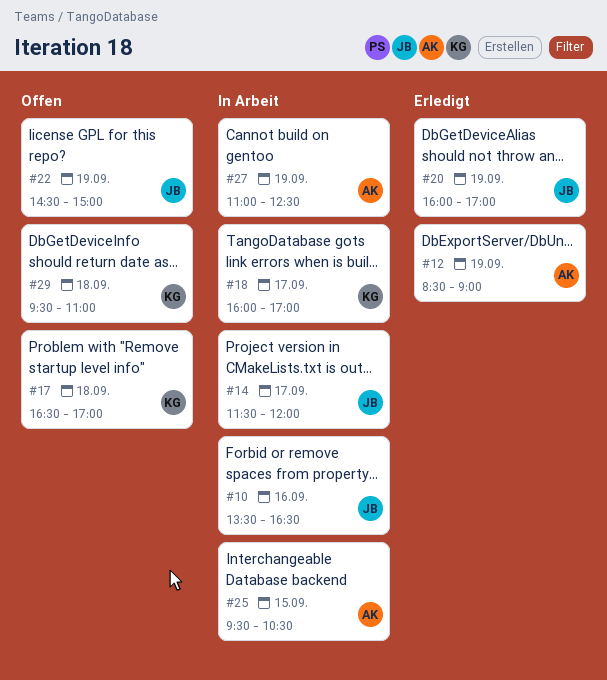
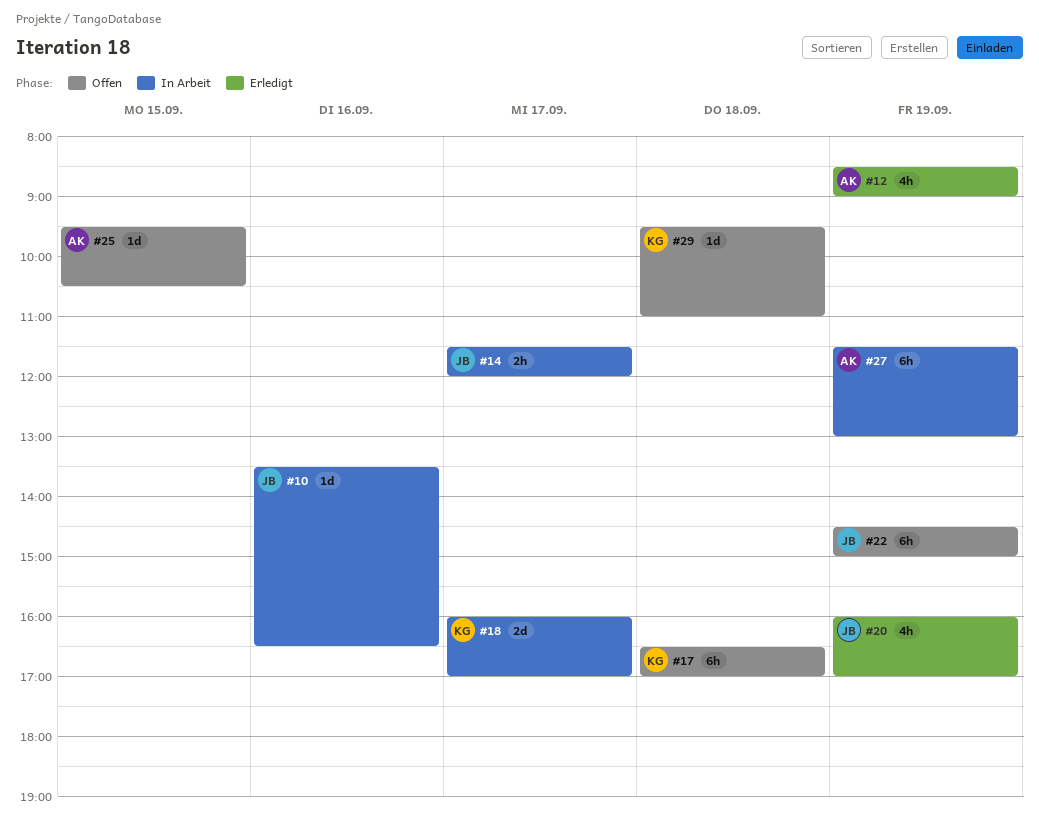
#25, status: In Arbeit -> Offen
#27, begins: 11:00 -> 11:30
#27, ends: 12:30 -> 13:00

